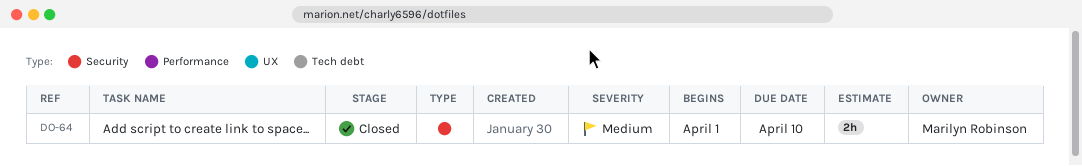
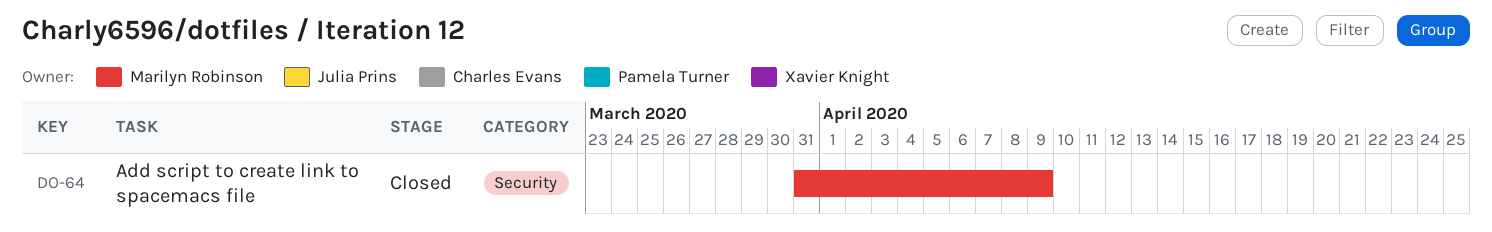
DO-64, start: Apr 1 -> Mar 31
DO-64, due: Apr 10 -> Apr 9

